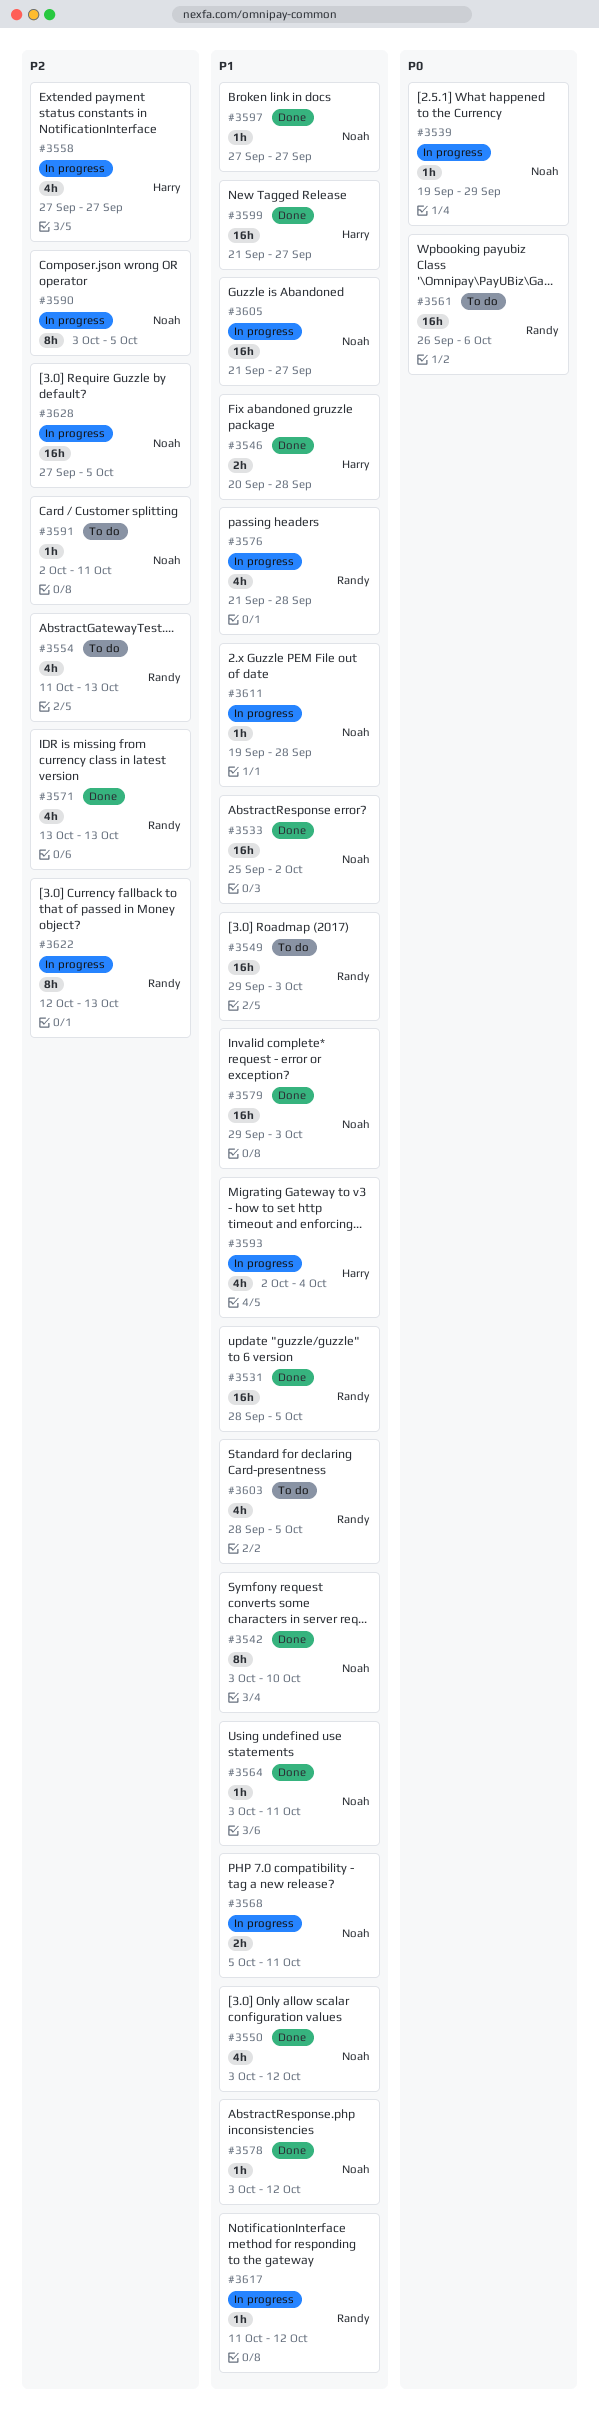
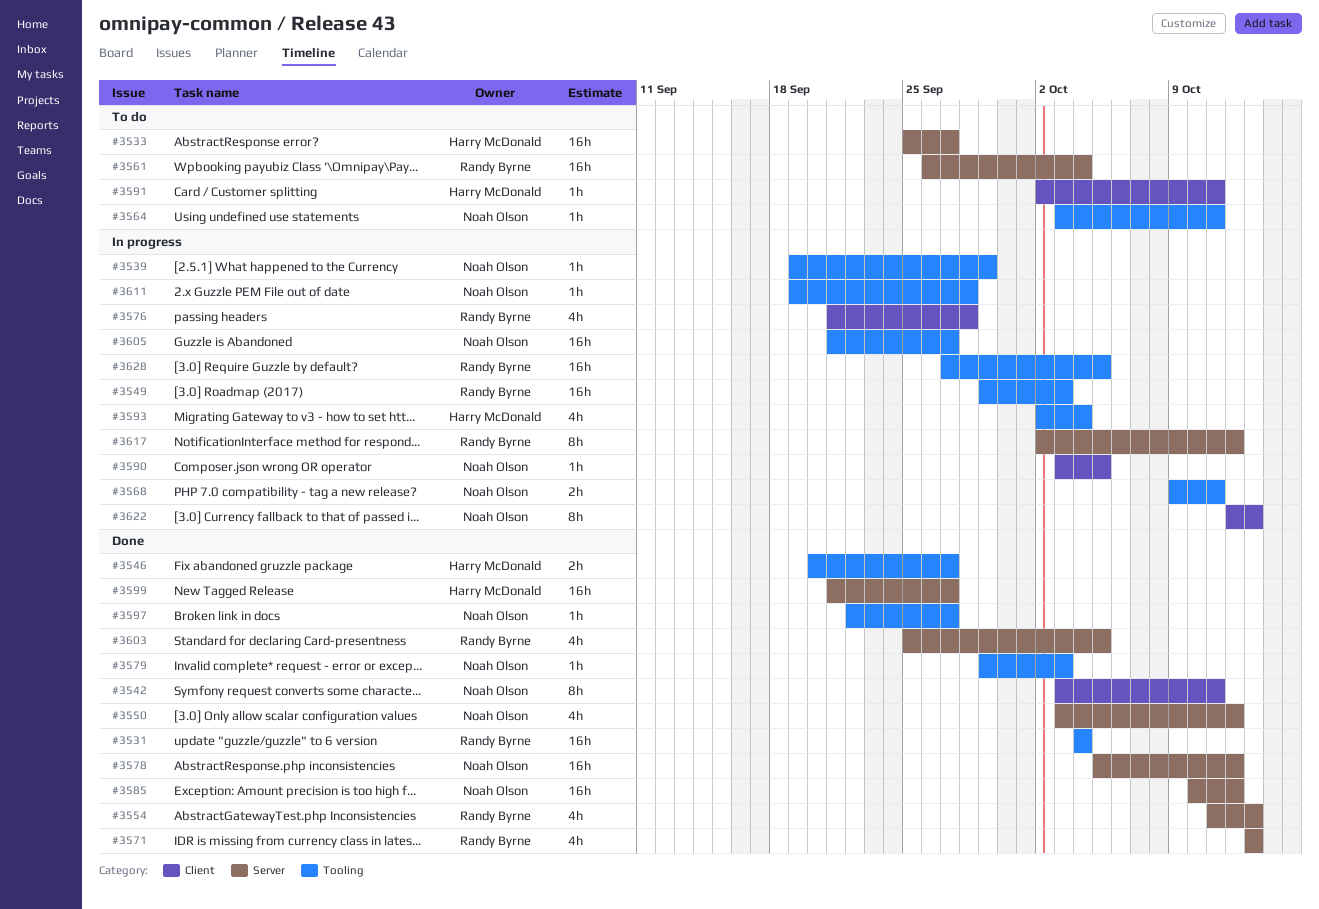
#3531, start: Sep 28 -> Oct 4
#3531, due: Oct 5 -> Oct 4
#3533, status: Done -> To do
#3533, owner: Noah Olson -> Harry McDonald
#3533, due: Oct 2 -> Sep 27
#3542, due: Oct 10 -> Oct 11
#3546, due: Sep 28 -> Sep 27
#3549, status: To do -> In progress
#3554, status: To do -> Done
#3558: present -> none
#3561, due: Oct 6 -> Oct 4
#3564, status: Done -> To do
#3568, start: Oct 5 -> Oct 9
#3578, estimate: 1h -> 16h
#3578, start: Oct 3 -> Oct 5
#3579, estimate: 16h -> 1h
#3585: none -> present
#3590, estimate: 8h -> 1h
#3591, owner: Noah Olson -> Harry McDonald
#3597, start: Sep 27 -> Sep 22
#3603, status: To do -> Done
#3603, start: Sep 28 -> Sep 25
#3617, estimate: 1h -> 8h
#3617, start: Oct 11 -> Oct 2
#3622, owner: Randy Byrne -> Noah Olson
#3628, owner: Noah Olson -> Randy Byrne

